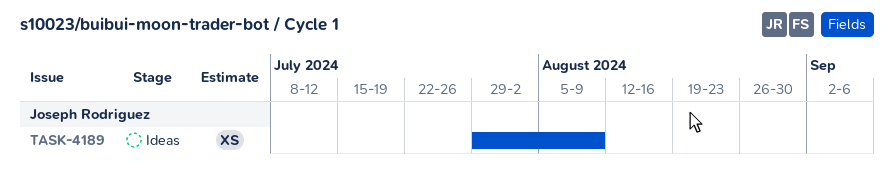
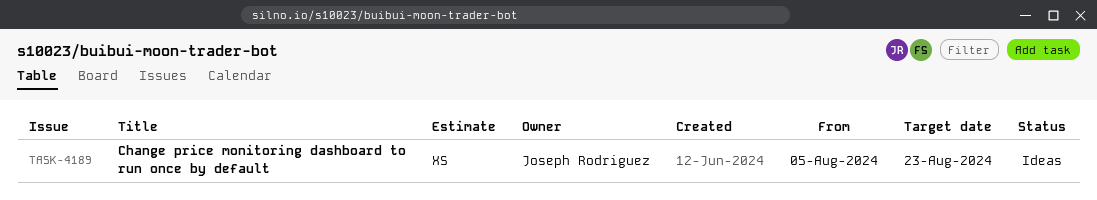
TASK-4189, start: Jul 29 -> Aug 5
TASK-4189, due: Aug 9 -> Aug 23

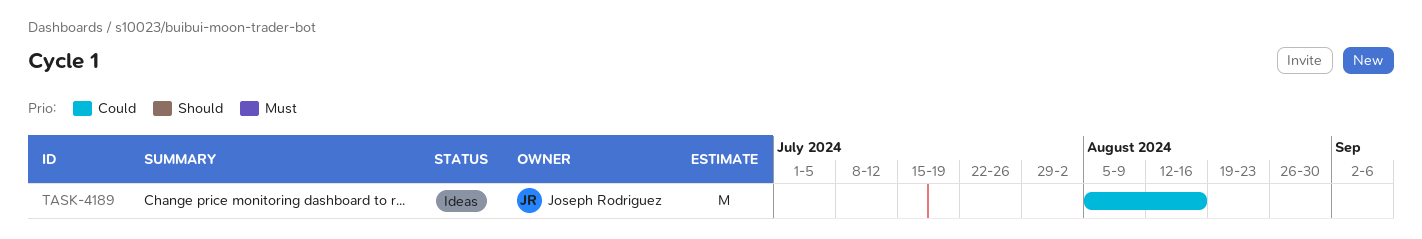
TASK-4189, estimate: XS -> M
TASK-4189, due: Aug 23 -> Aug 16

